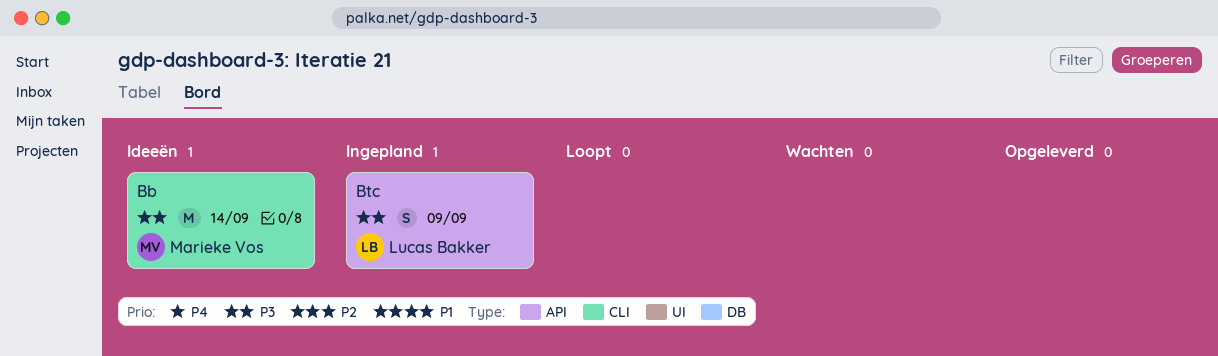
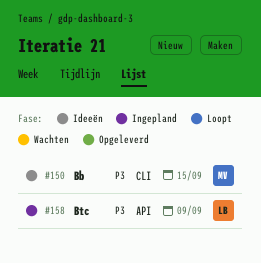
Bb, due: Sep 14 -> Sep 15

